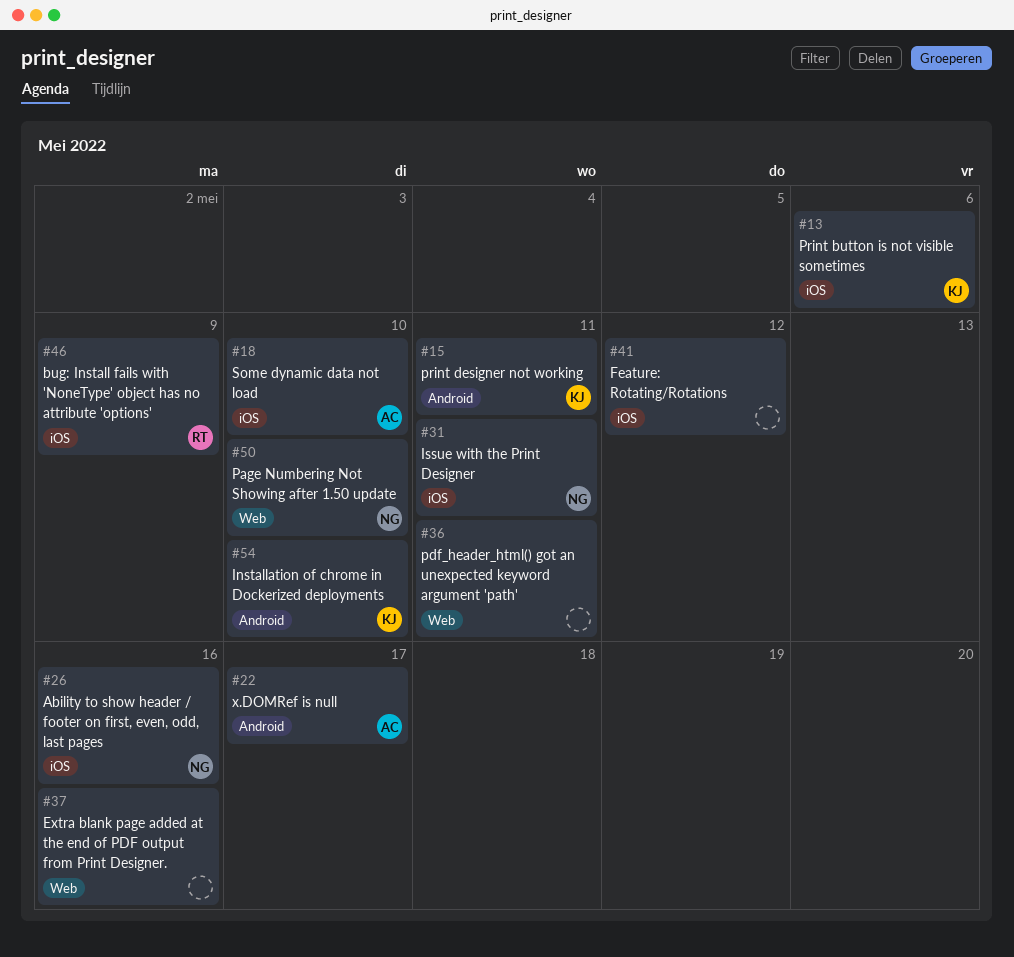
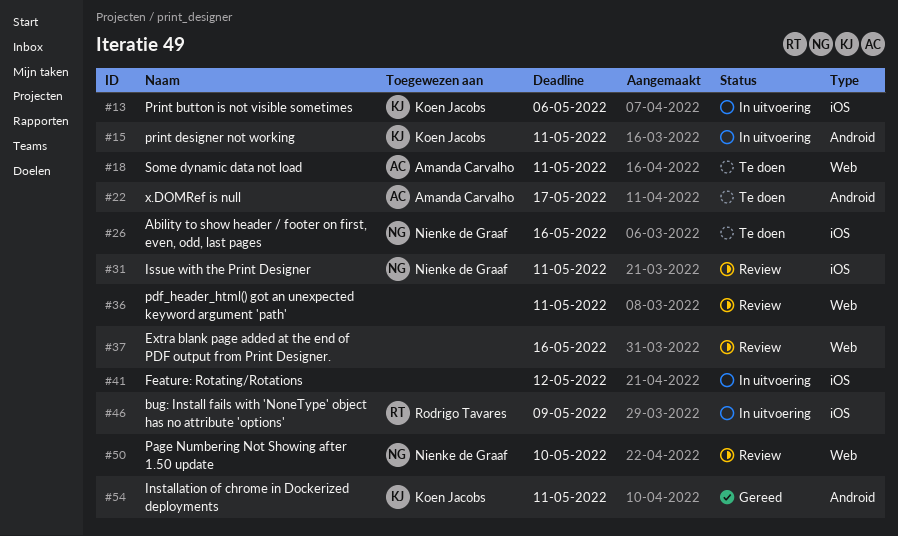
#18, label: iOS -> Web
#18, due: May 10 -> May 11
#54, due: May 10 -> May 11

